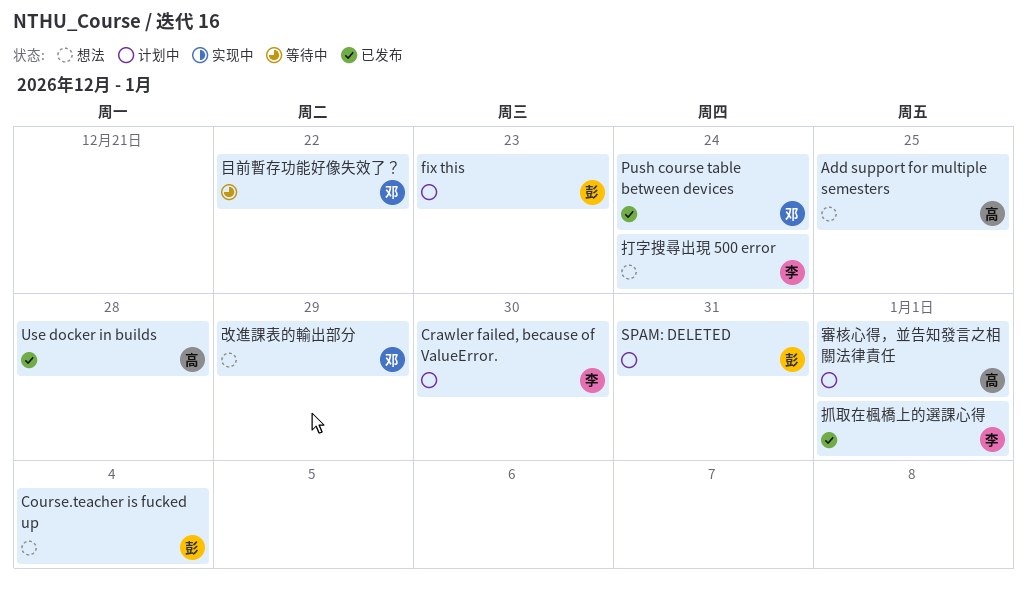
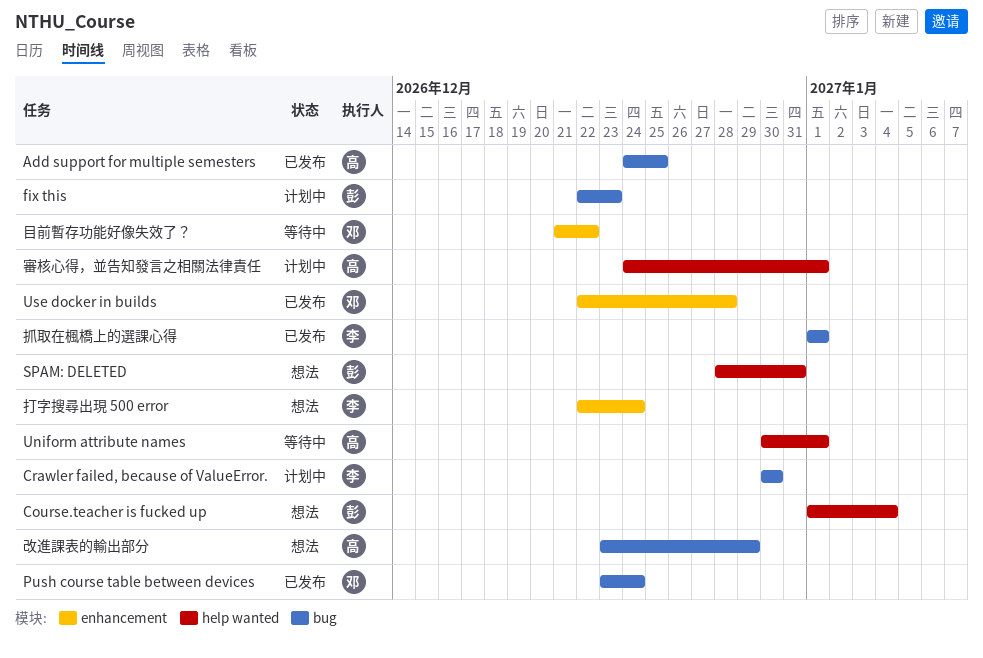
Add support for multiple semesters, status: 想法 -> 已发布
SPAM: DELETED, status: 计划中 -> 想法
Uniform attribute names: none -> present
Use docker in builds, owner: 高 -> 邓
改進課表的輸出部分, owner: 邓 -> 高

